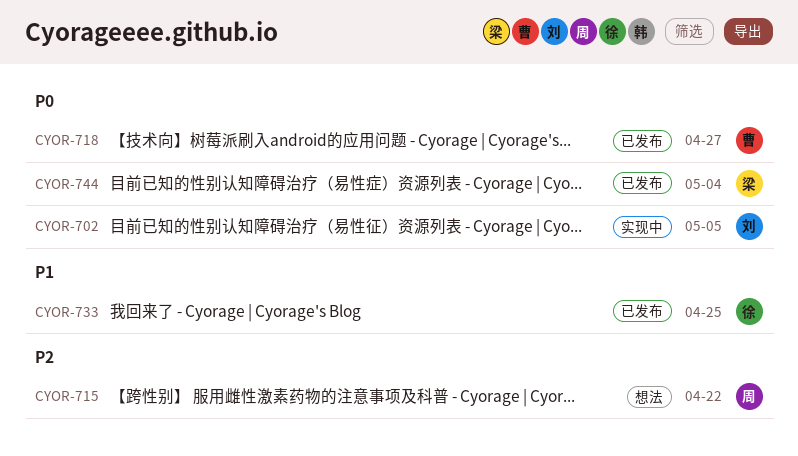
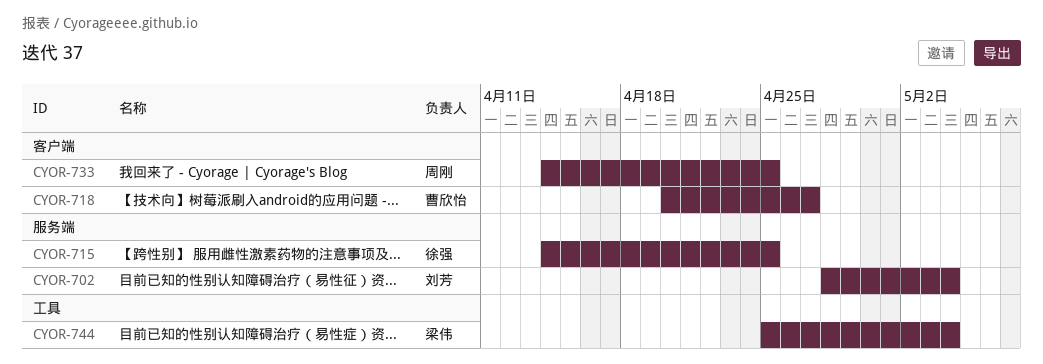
CYOR-702, due: May 5 -> May 4
CYOR-715, owner: 周刚 -> 徐强
CYOR-715, due: Apr 22 -> Apr 25
CYOR-733, owner: 徐强 -> 周刚

